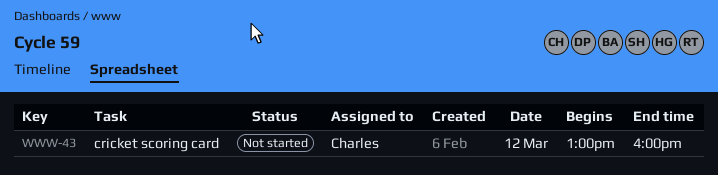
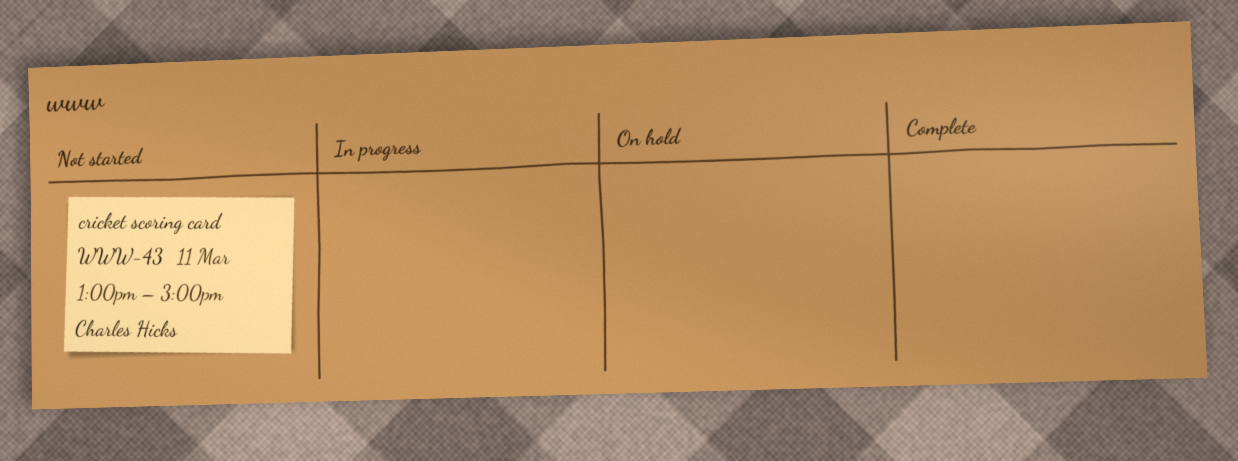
WWW-43, day: Mar 12 -> Mar 11
WWW-43, ends: 16:00 -> 15:00

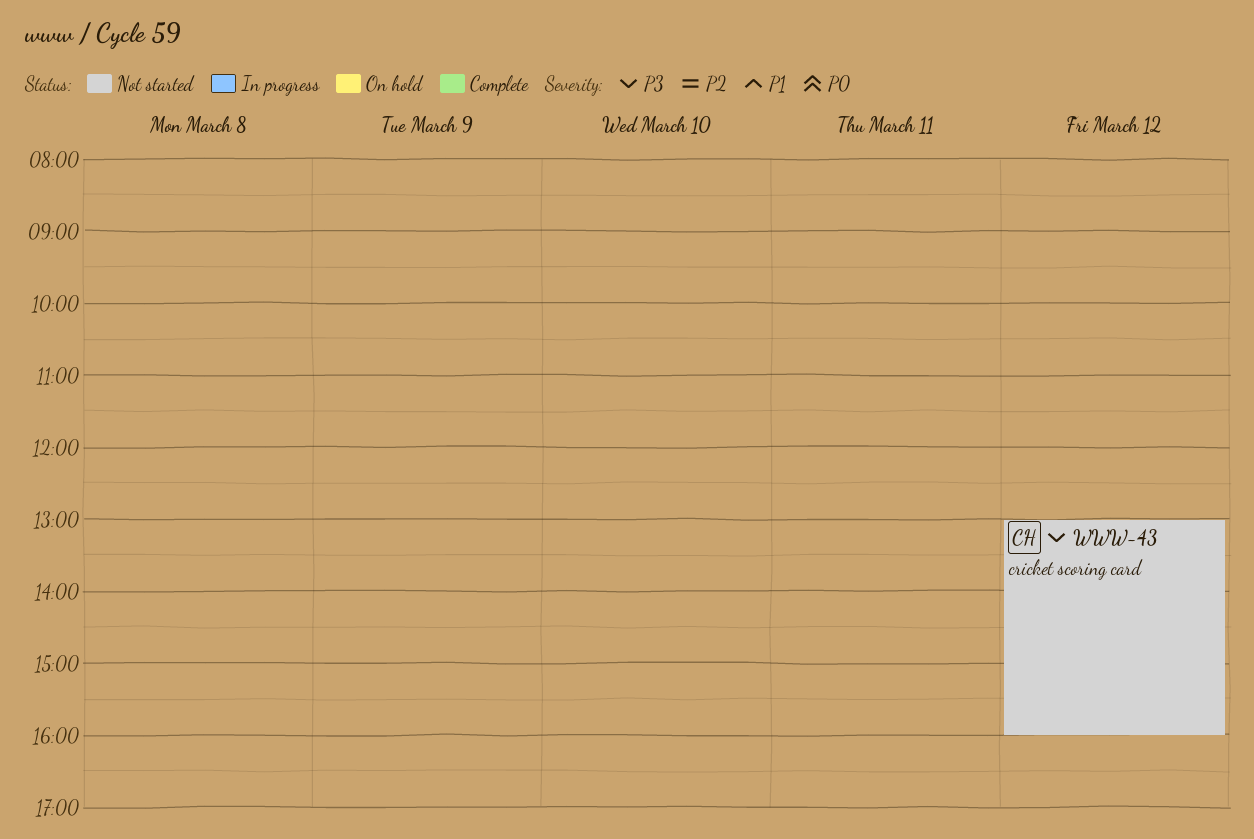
WWW-43, day: Mar 11 -> Mar 12
WWW-43, ends: 15:00 -> 16:00

